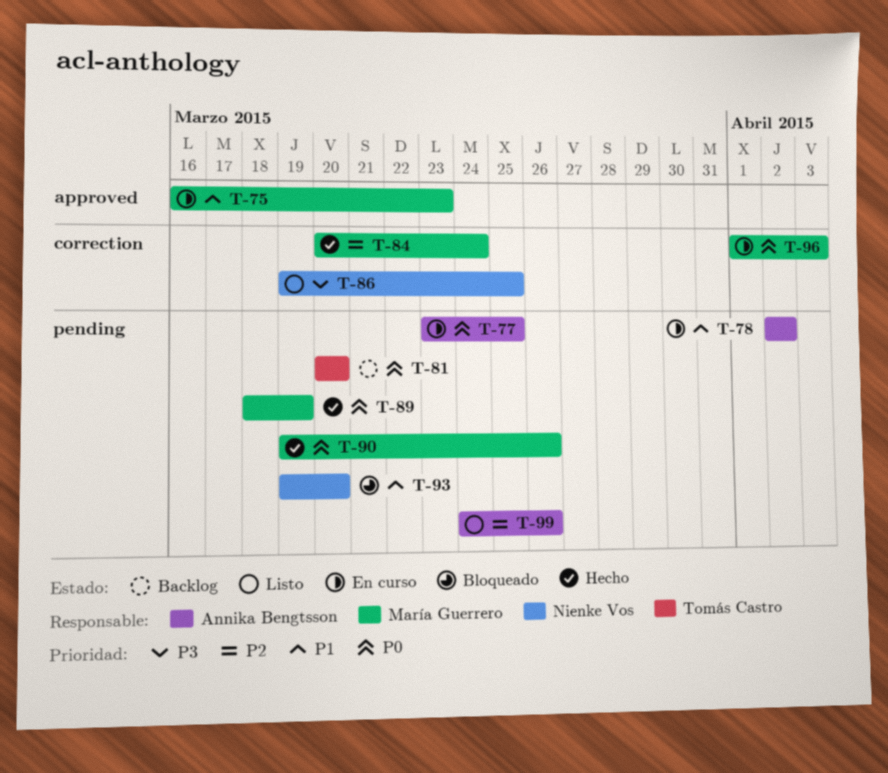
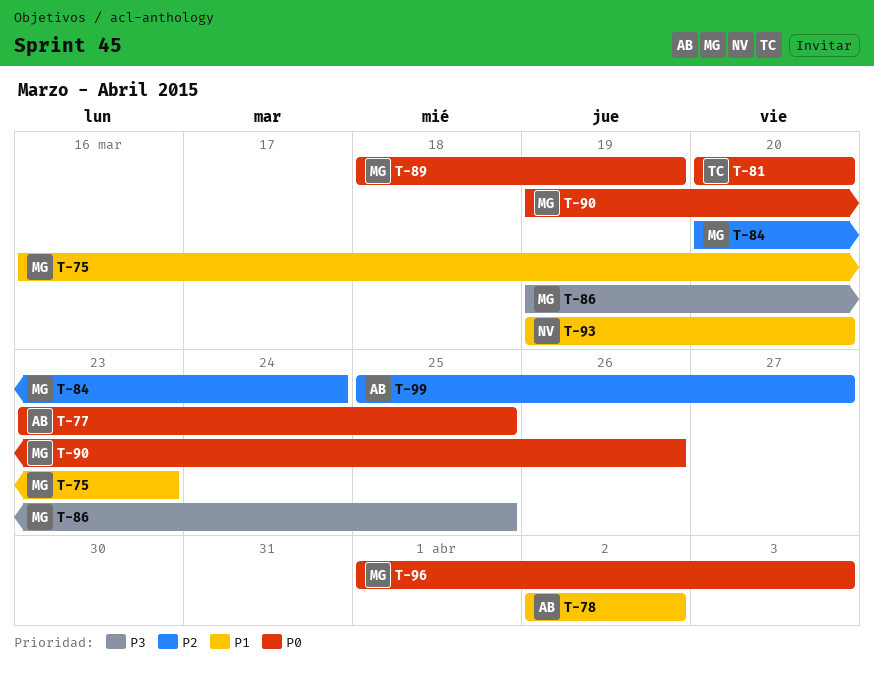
T-86, owner: Nienke Vos -> María Guerrero
T-99, start: Mar 24 -> Mar 25
T-99, due: Mar 26 -> Mar 27

